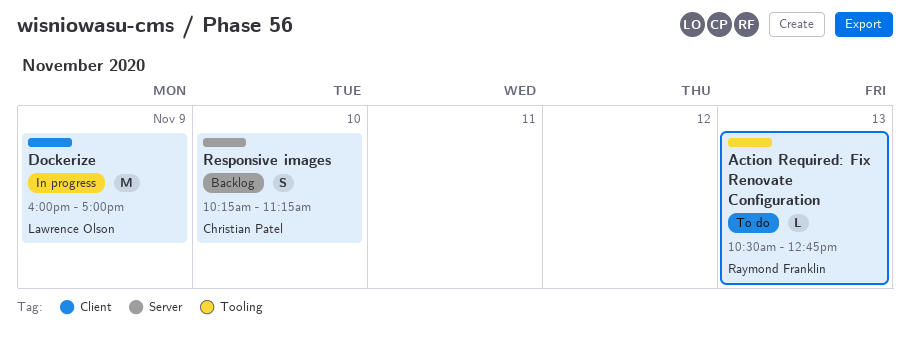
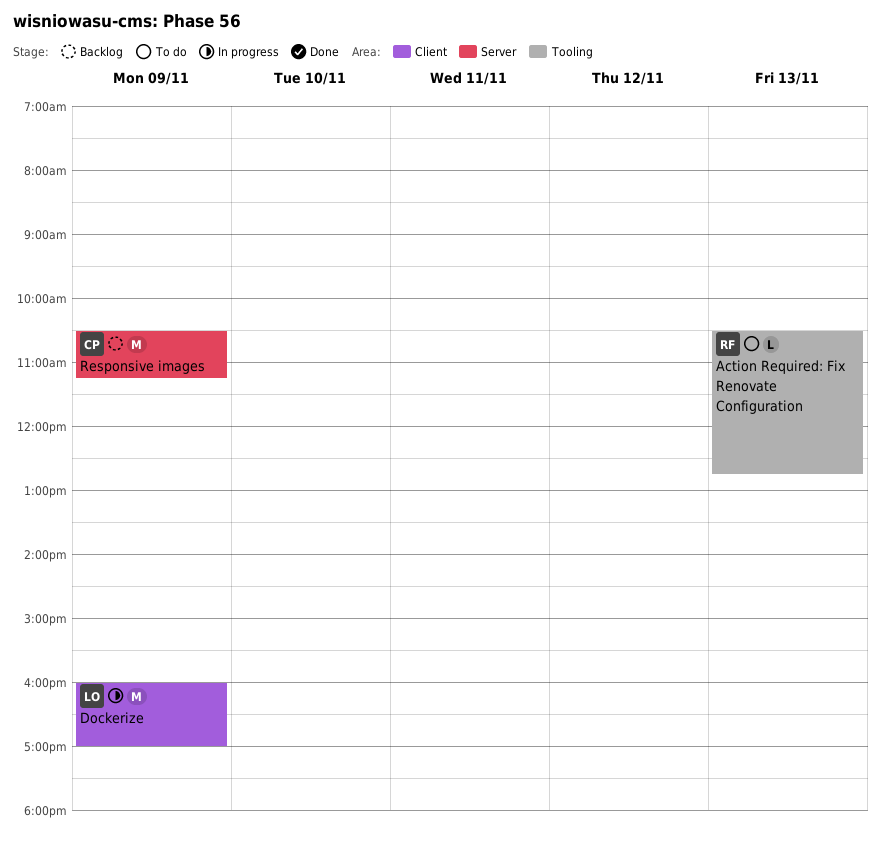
Responsive images, estimate: S -> M
Responsive images, day: Nov 10 -> Nov 9
Responsive images, begins: 10:15 -> 10:30

